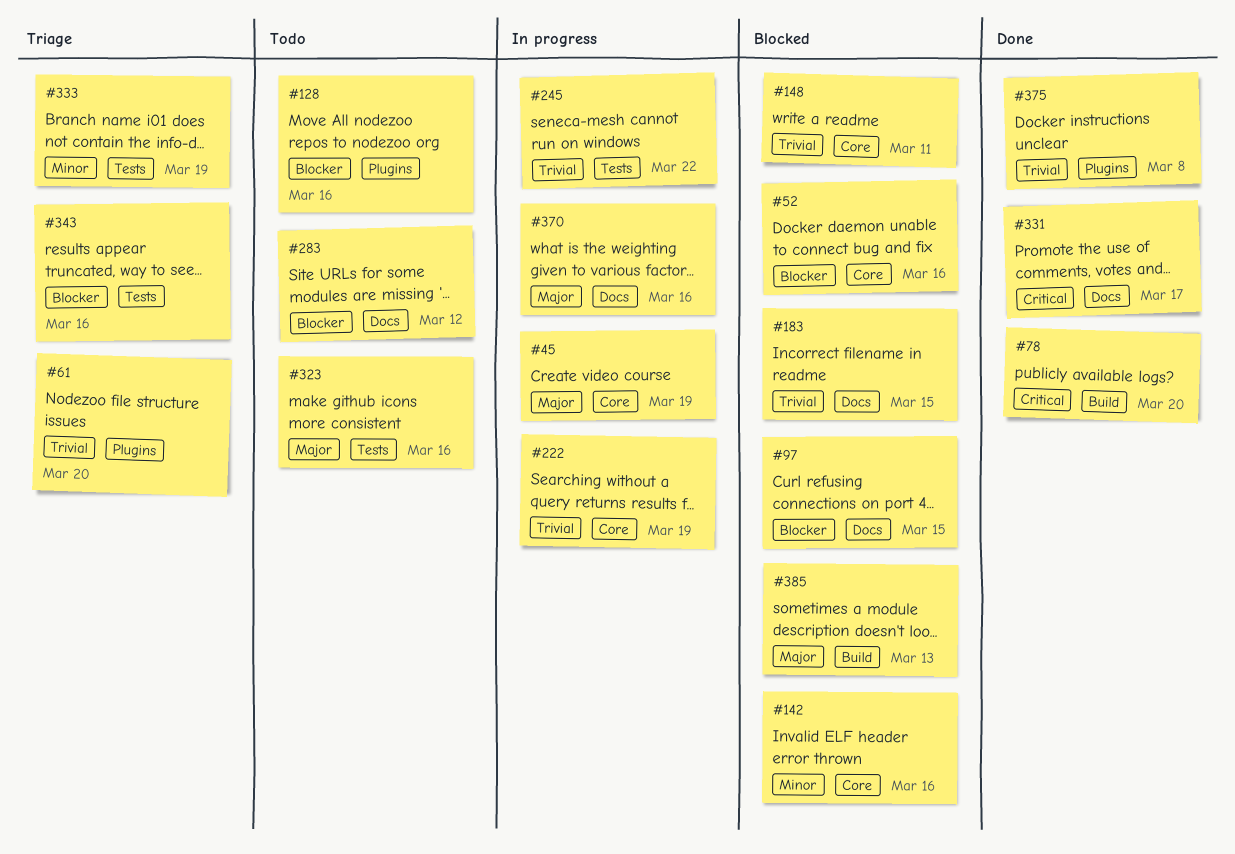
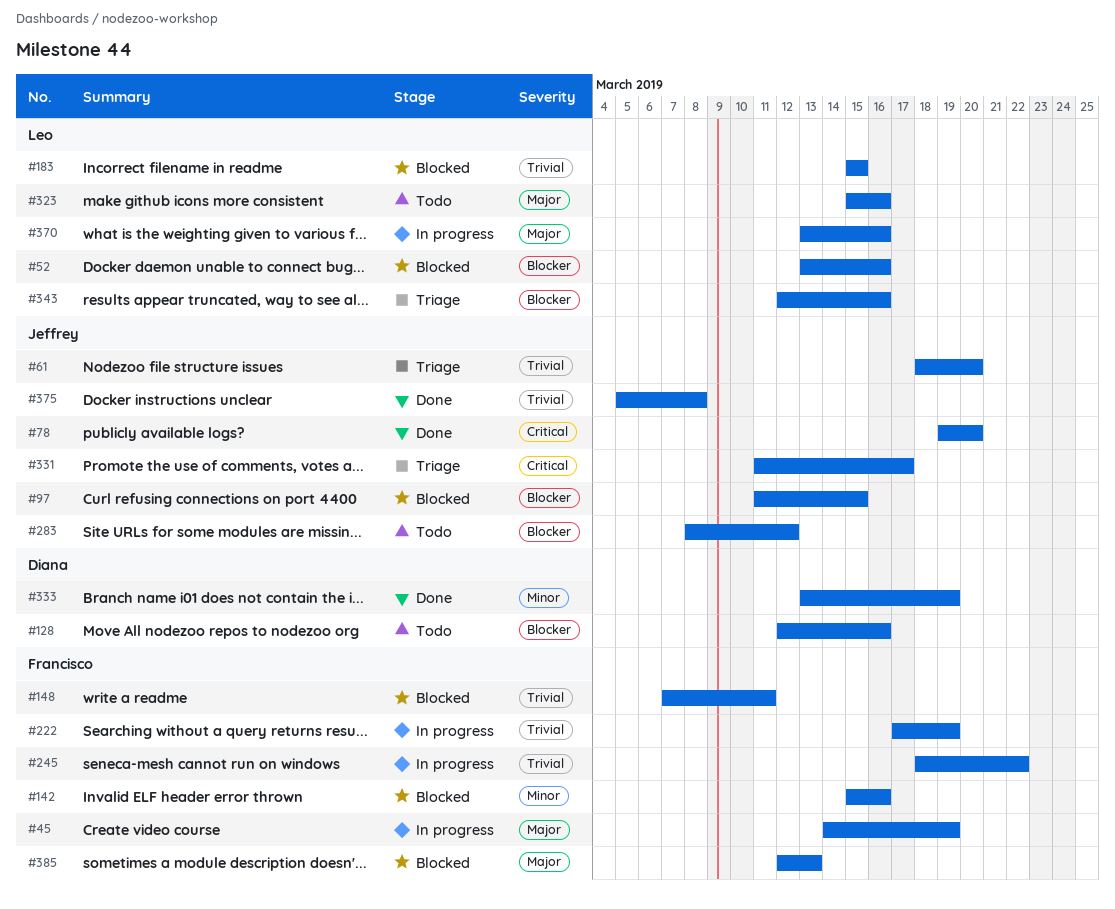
#331, status: Done -> Triage
#333, status: Triage -> Done

